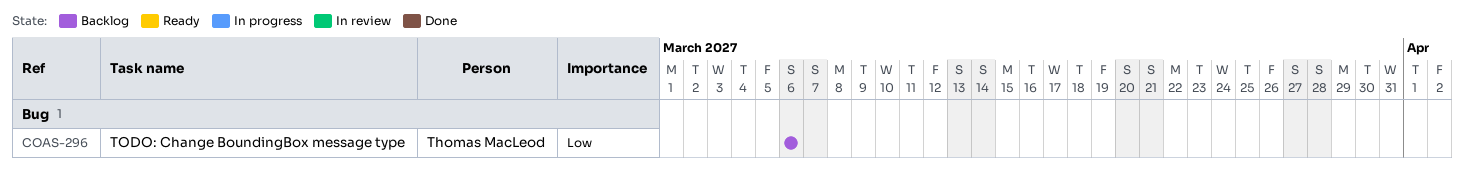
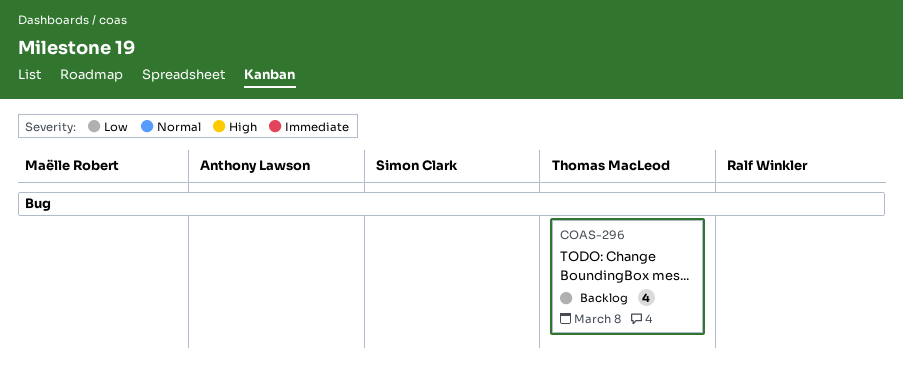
COAS-296, due: Mar 6 -> Mar 8

